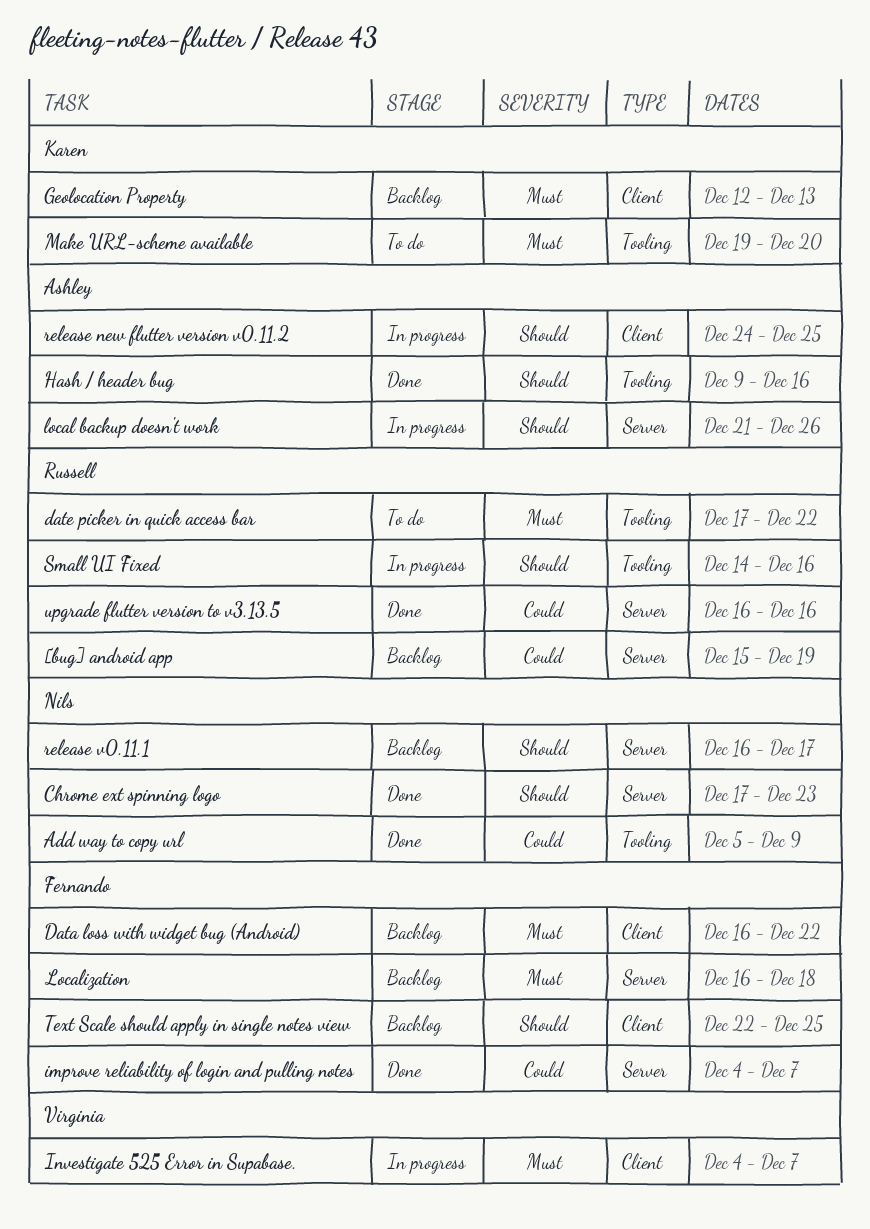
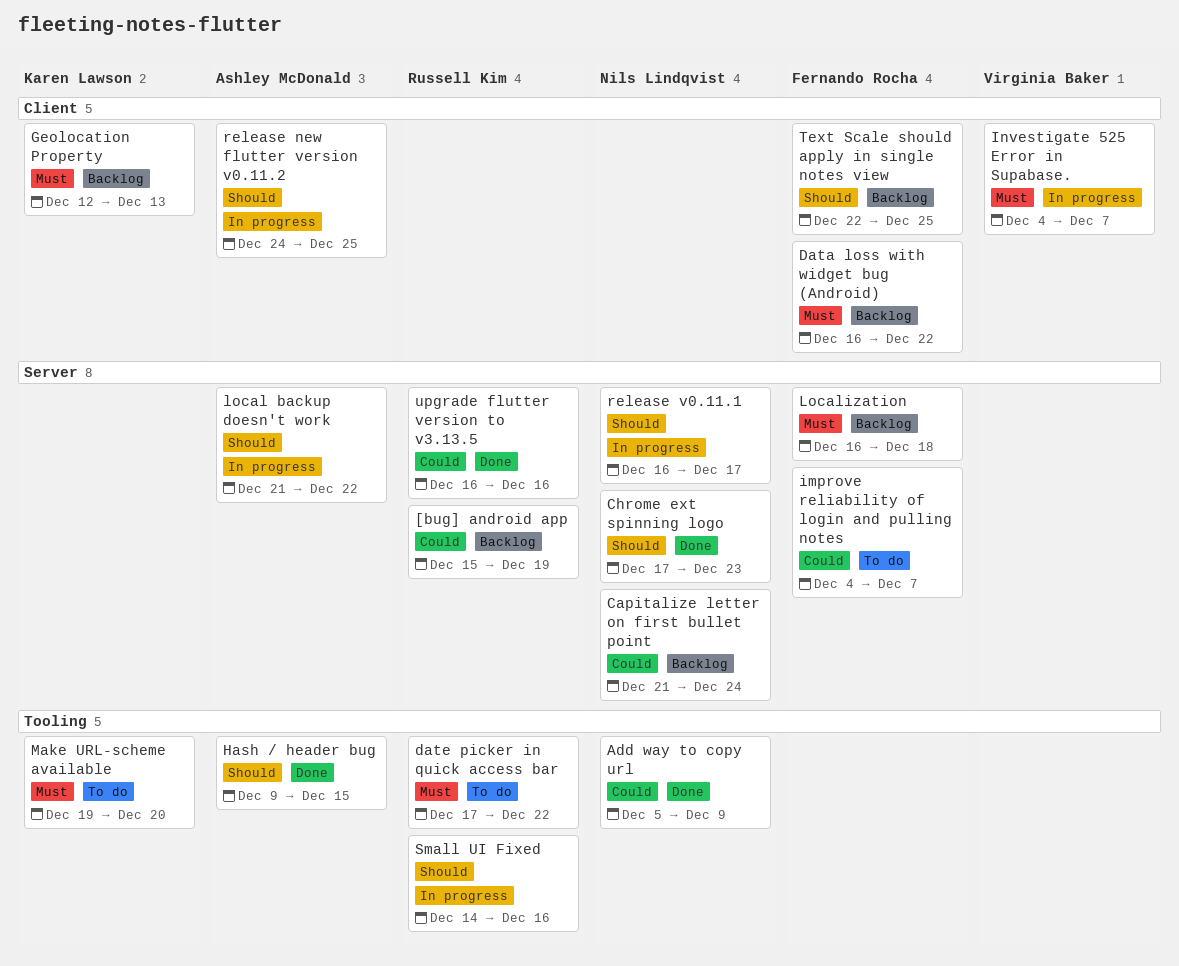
Capitalize letter on first bullet point: none -> present
Hash / header bug, due: Dec 16 -> Dec 15
improve reliability of login and pulling notes, status: Done -> To do
local backup doesn't work, due: Dec 26 -> Dec 22
release v0.11.1, status: Backlog -> In progress

